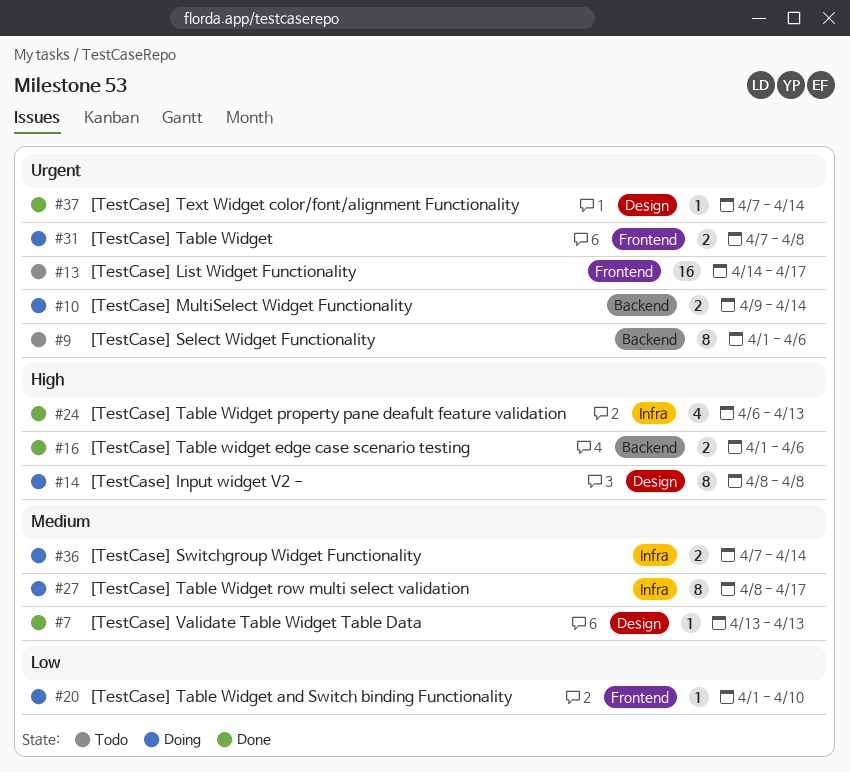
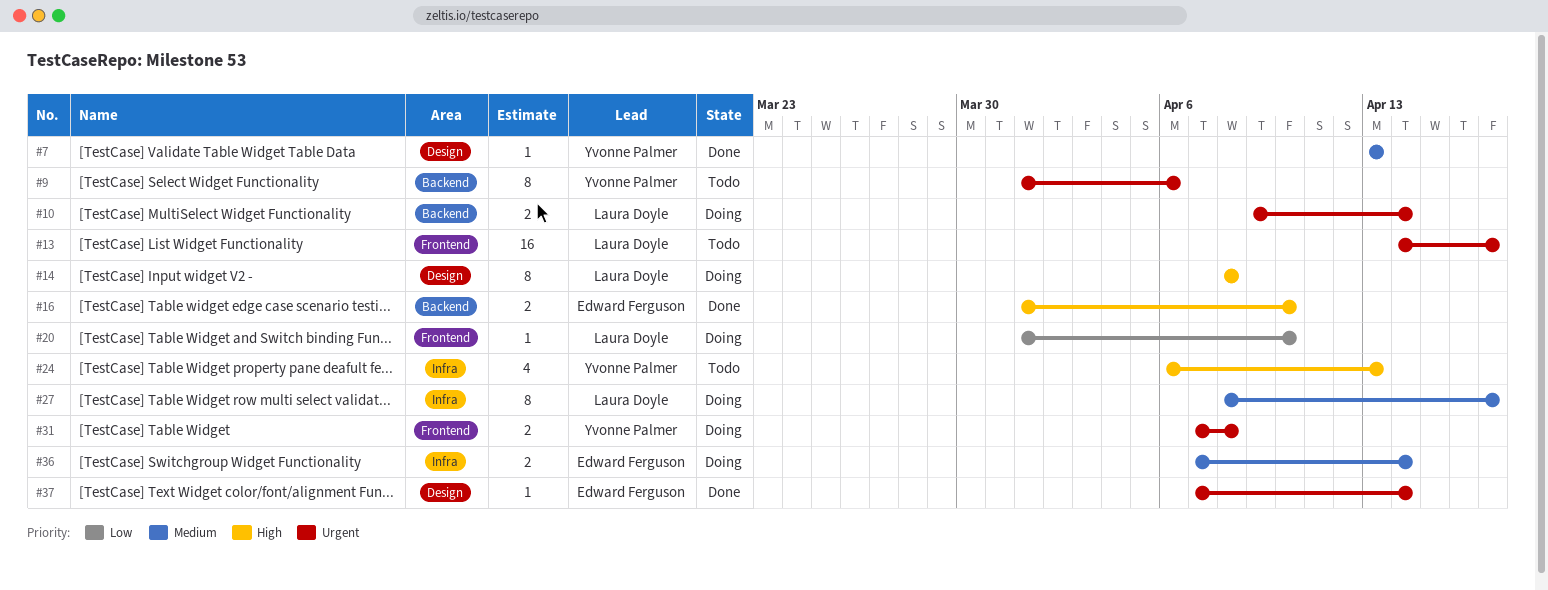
#16, due: Apr 6 -> Apr 10
#24, status: Done -> Todo

